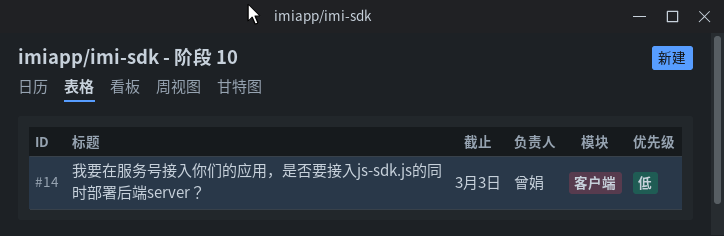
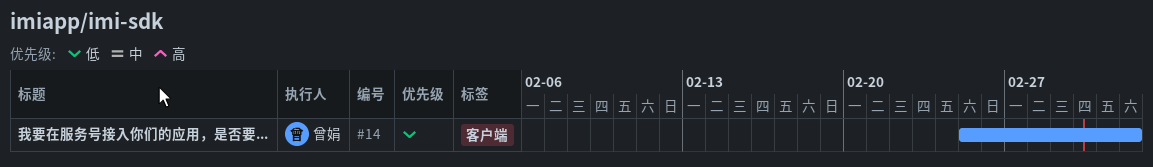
#14, due: Mar 3 -> Mar 4

